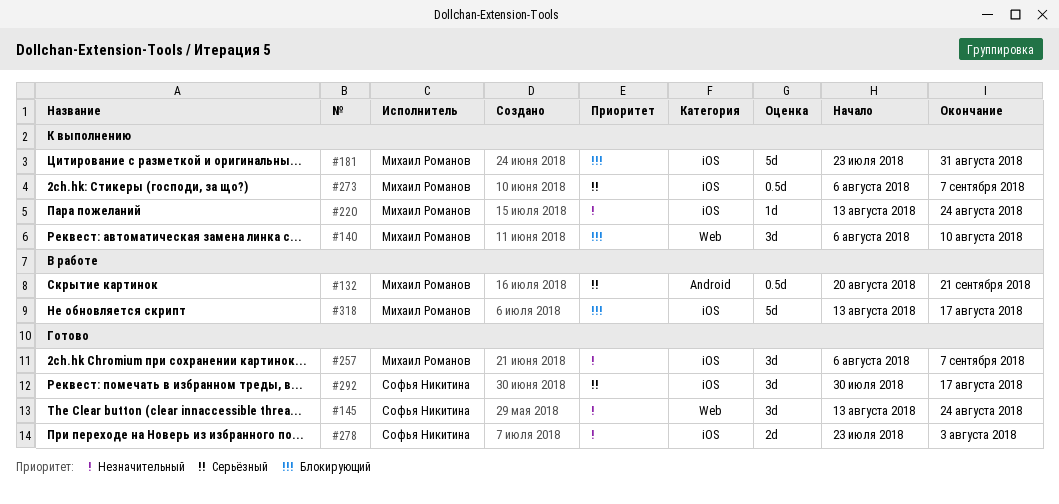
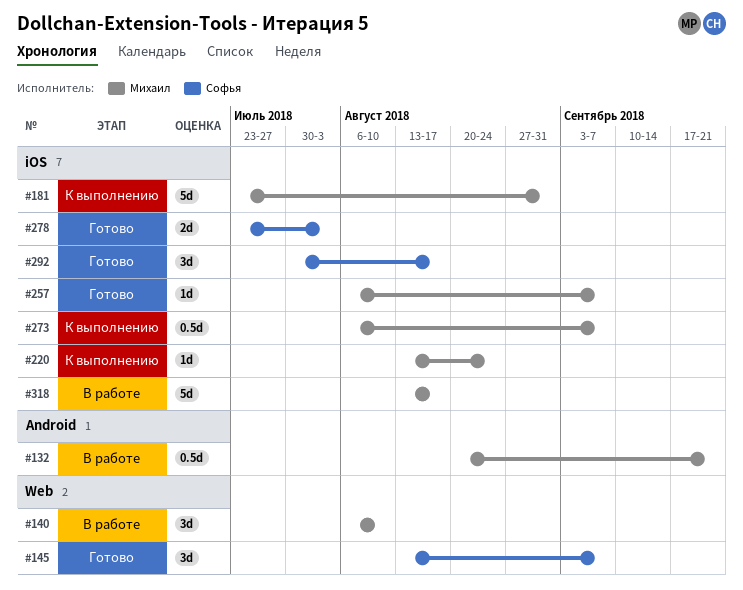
#140, status: К выполнению -> В работе
#145, due: Aug 24 -> Sep 7
#257, estimate: 3d -> 1d

